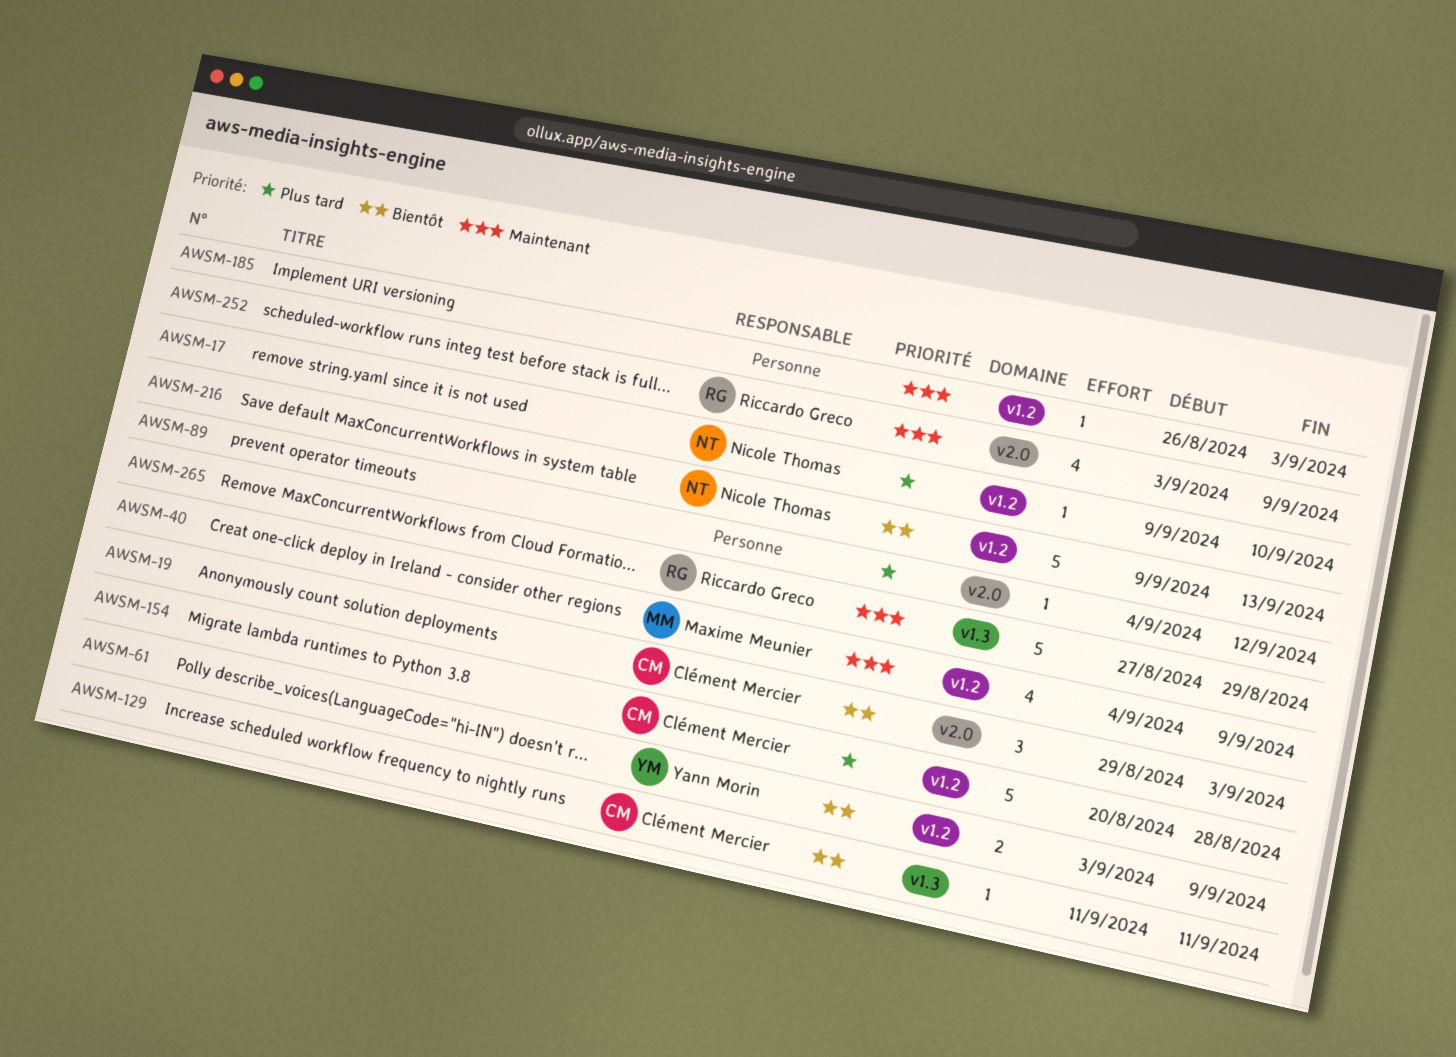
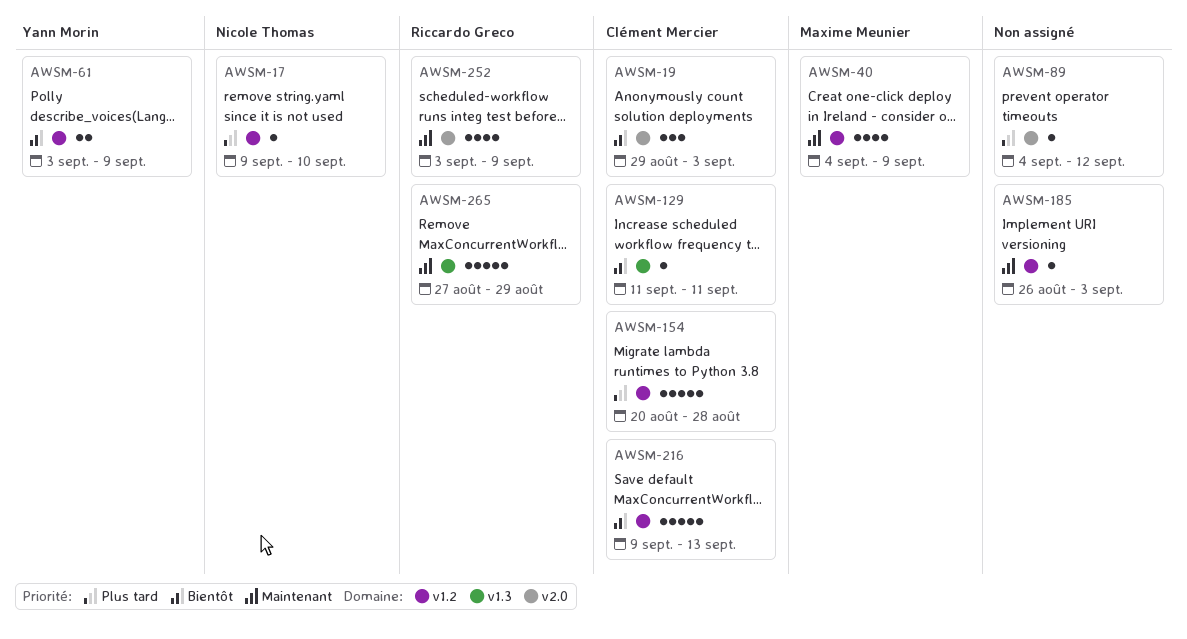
AWSM-216, owner: Nicole Thomas -> Clément Mercier

